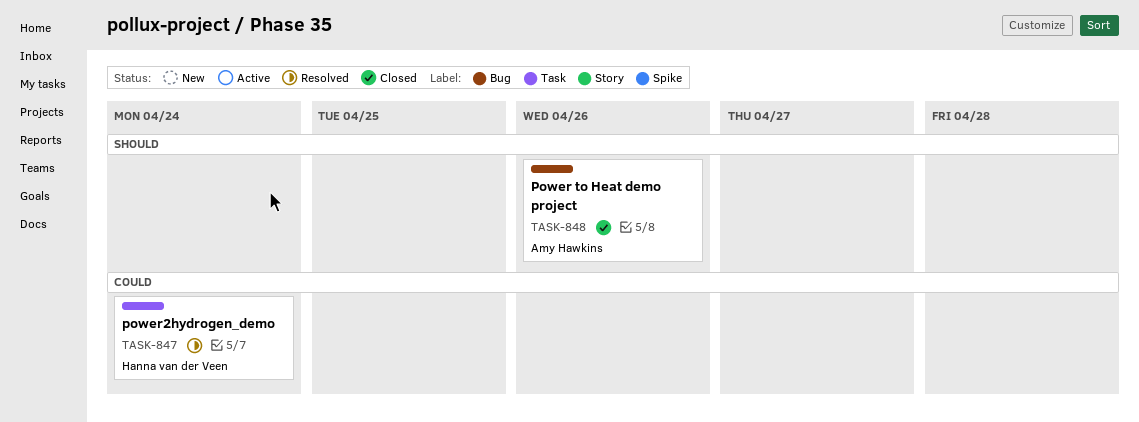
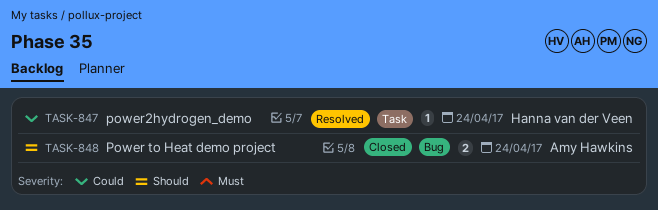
TASK-848, due: Apr 26 -> Apr 24

